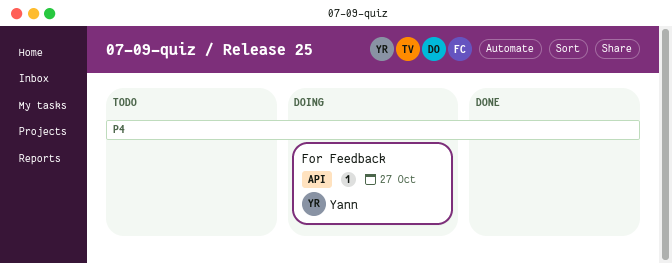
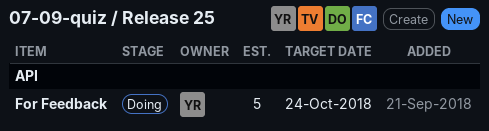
For Feedback, estimate: 1 -> 5
For Feedback, due: Oct 27 -> Oct 24

